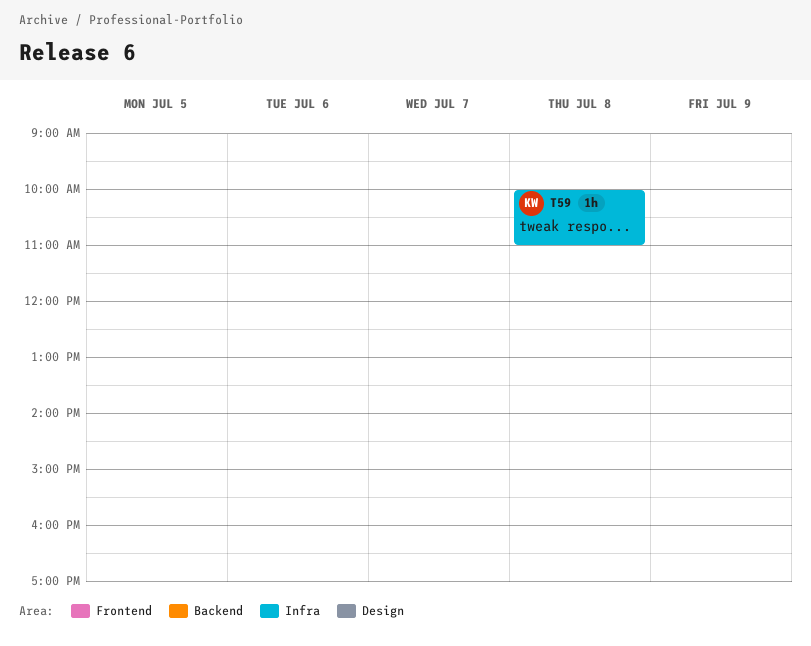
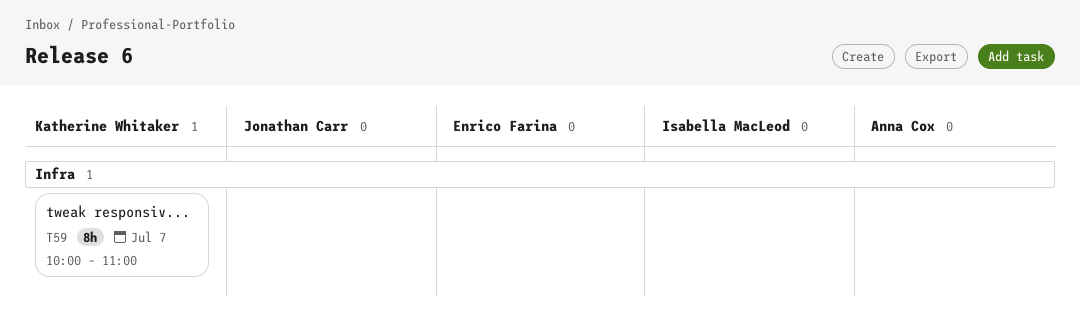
T59, estimate: 1h -> 8h
T59, day: Jul 8 -> Jul 7

